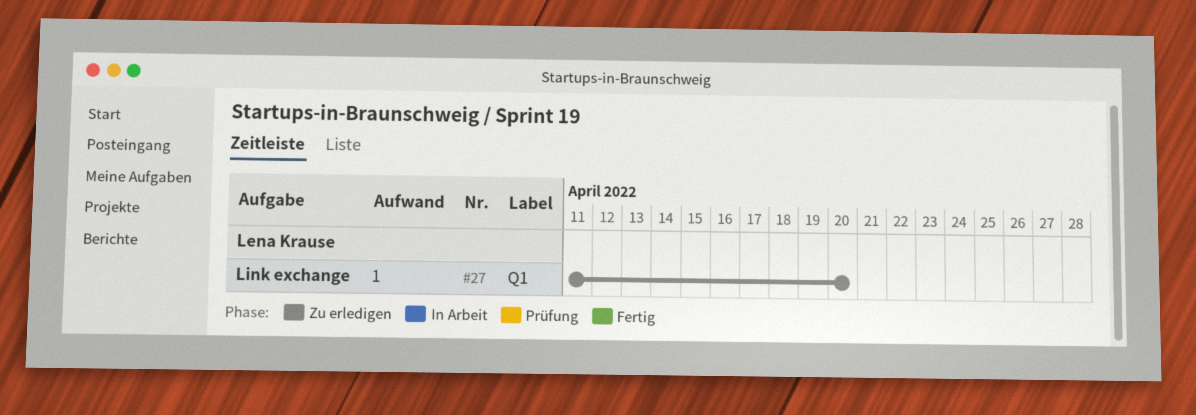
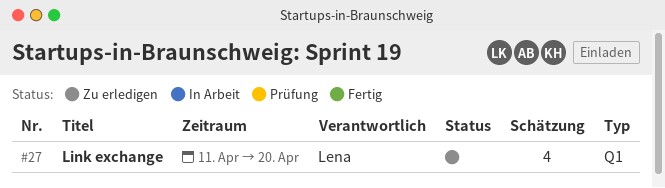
#27, estimate: 1 -> 4

